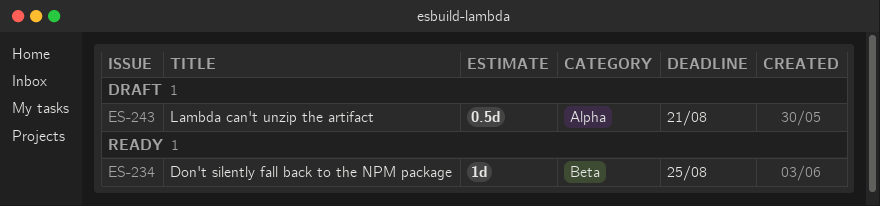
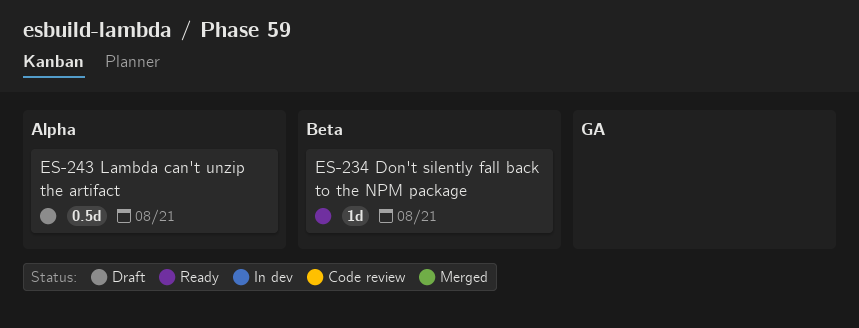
ES-234, due: Aug 25 -> Aug 21

